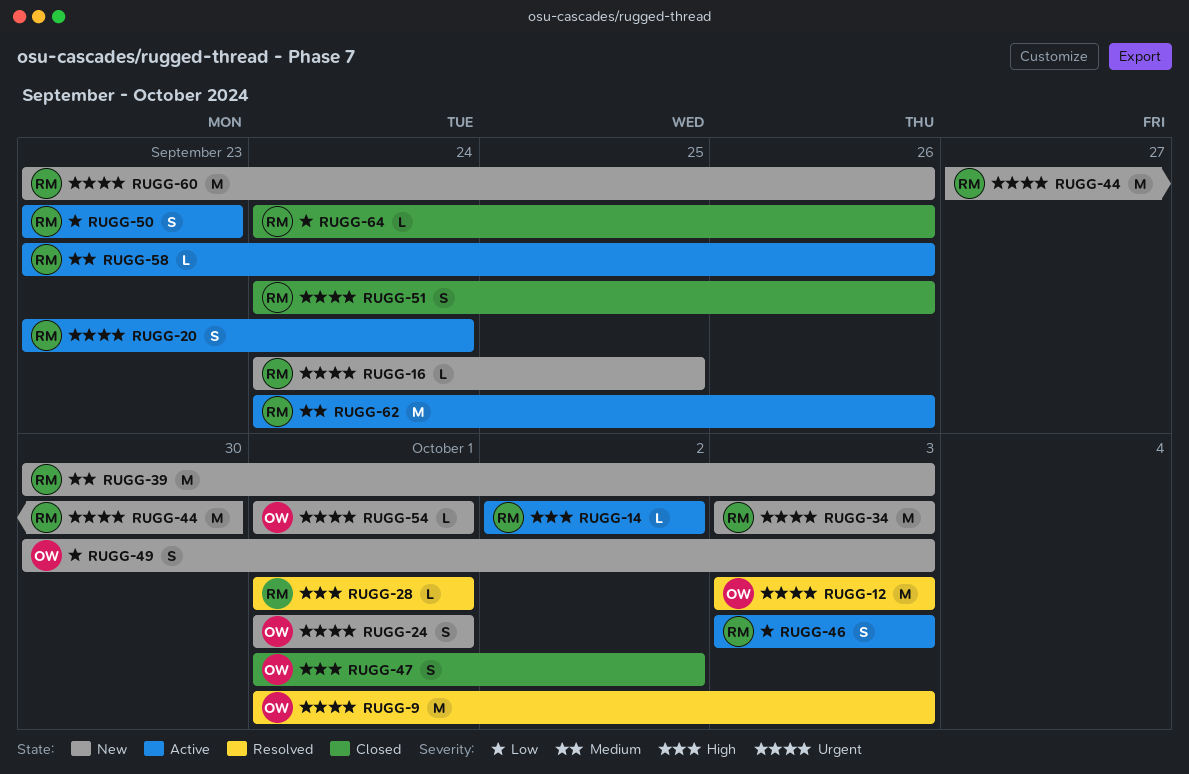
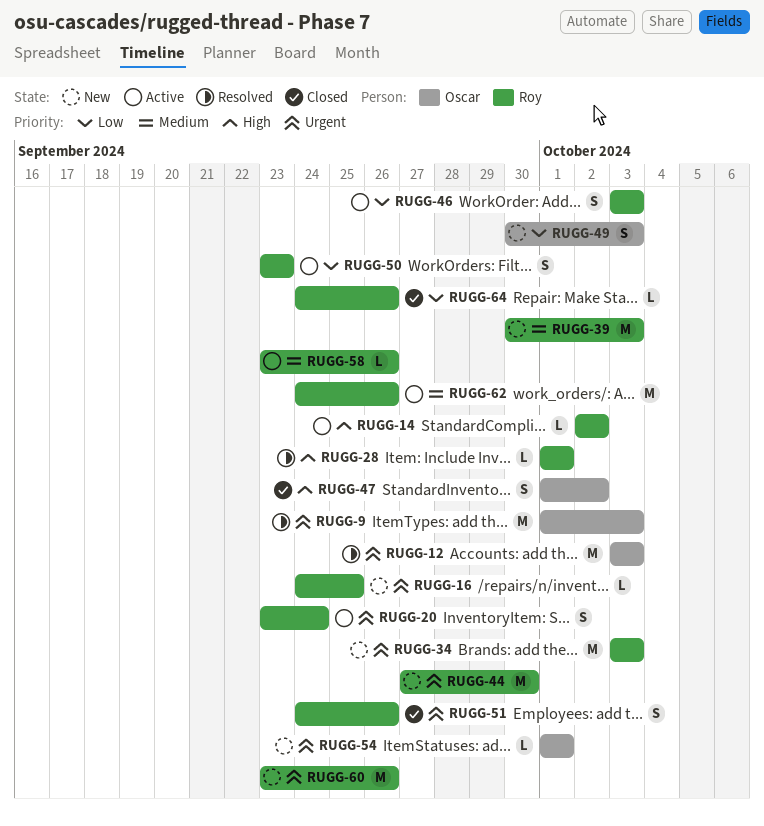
RUGG-24: present -> none

